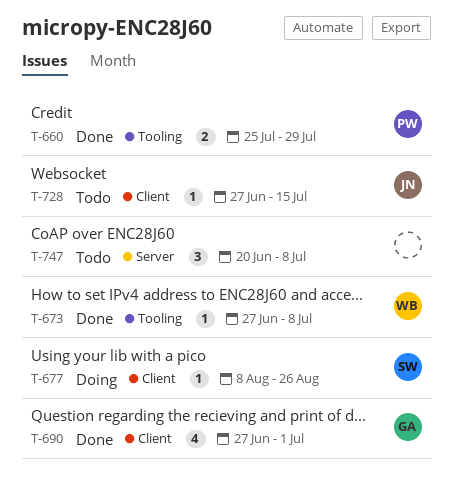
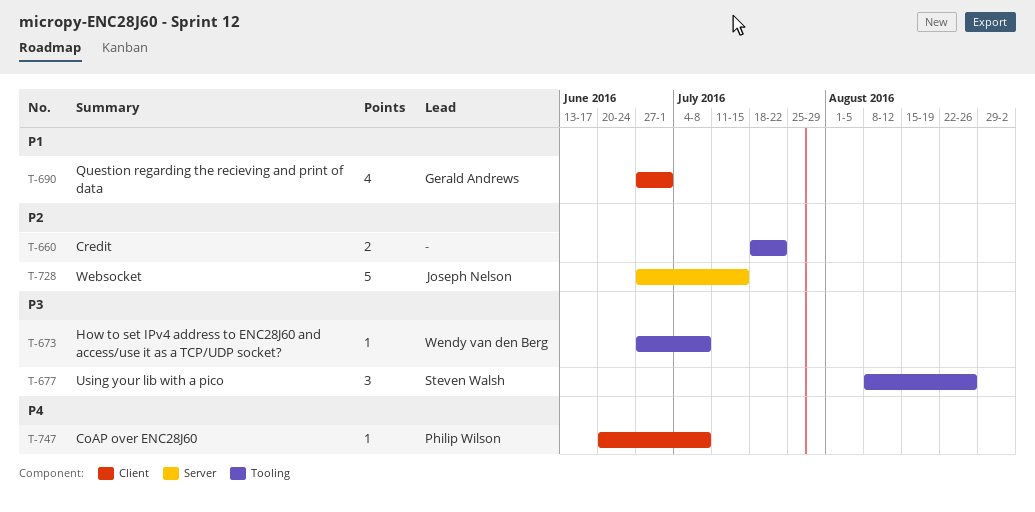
T-660, owner: Philip Wilson -> none
T-660, start: Jul 25 -> Jul 18
T-660, due: Jul 29 -> Jul 22
T-677, label: Client -> Tooling
T-677, estimate: 1 -> 3
T-728, label: Client -> Server
T-728, estimate: 1 -> 5
T-747, owner: none -> Philip Wilson
T-747, label: Server -> Client
T-747, estimate: 3 -> 1

